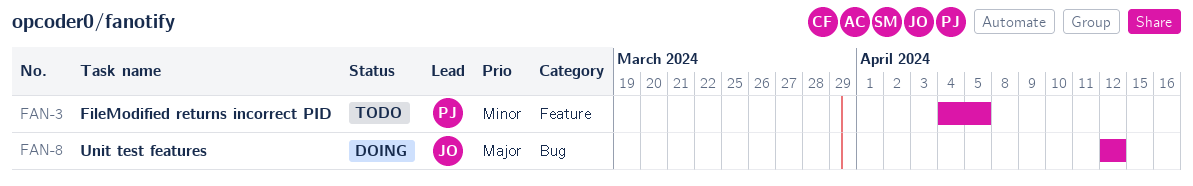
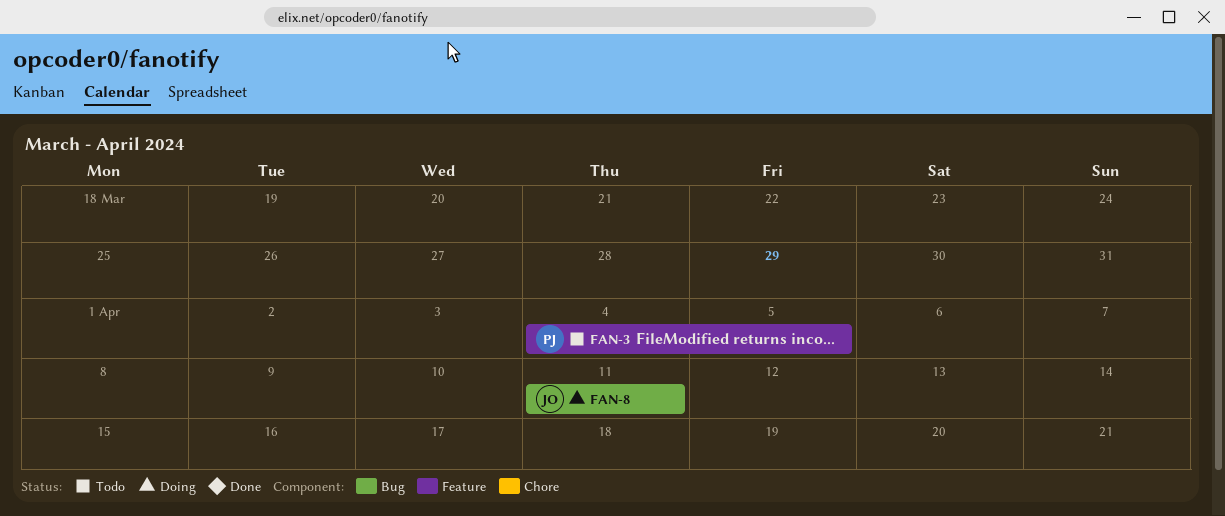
FAN-8, start: Apr 12 -> Apr 11
FAN-8, due: Apr 12 -> Apr 11

